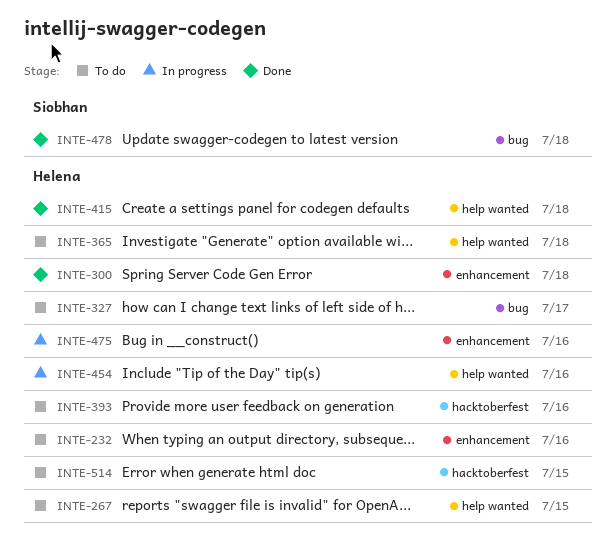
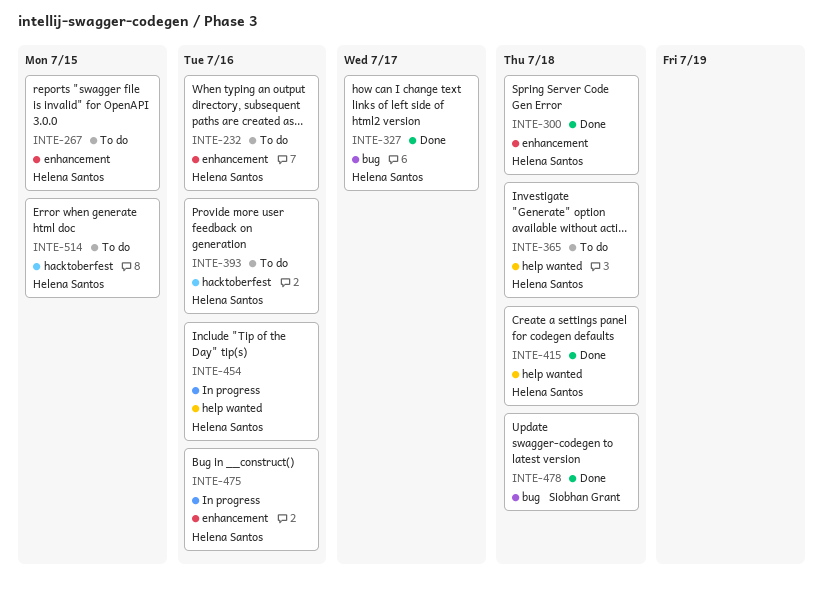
INTE-267, label: help wanted -> enhancement
INTE-327, status: To do -> Done

